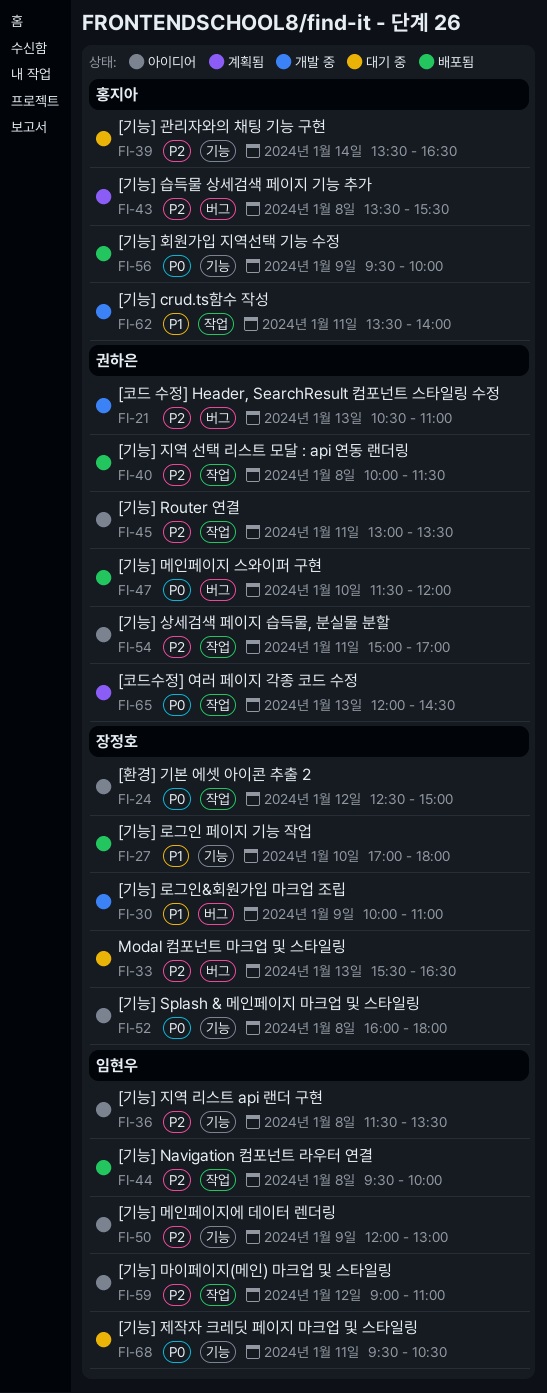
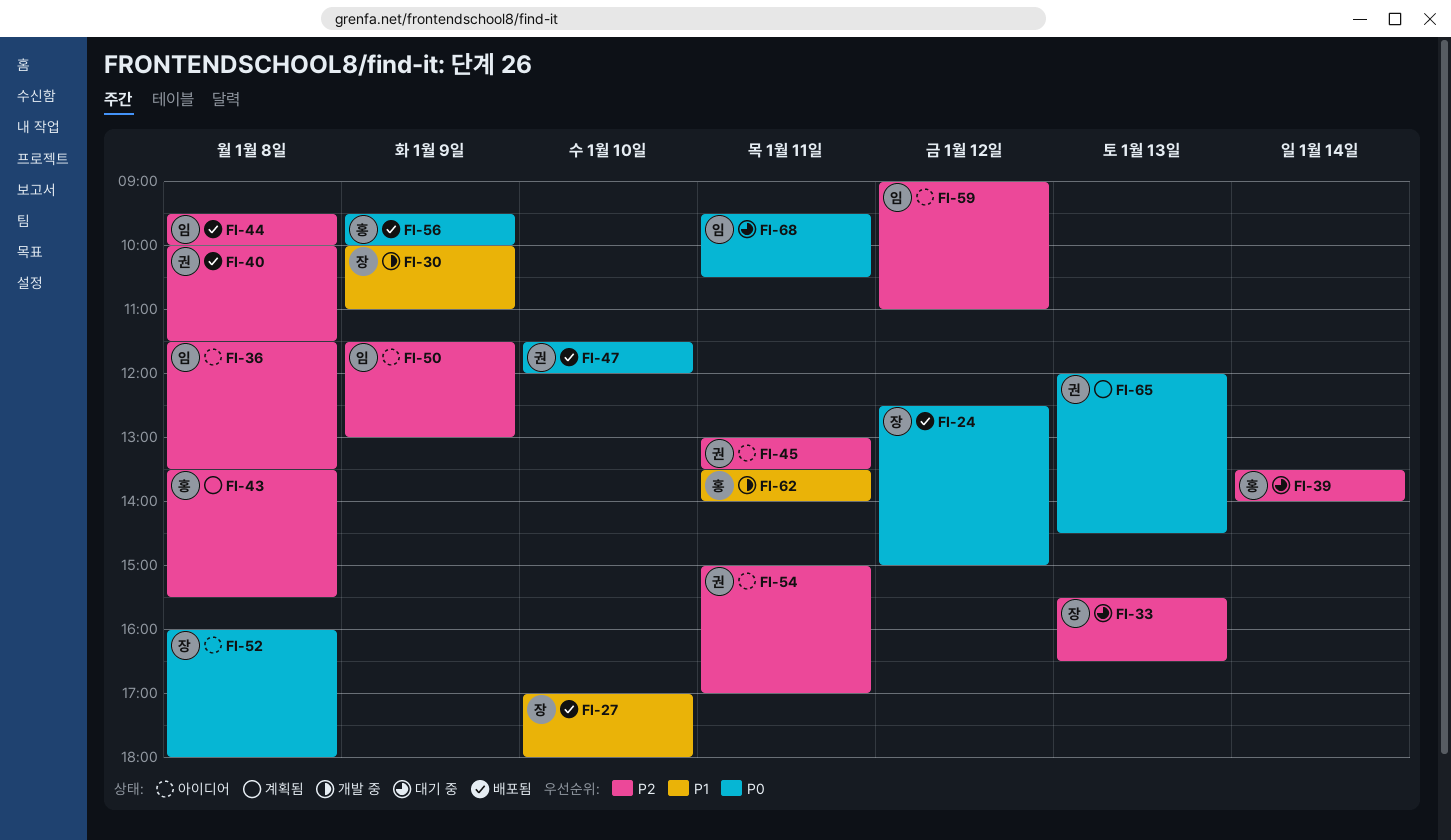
FI-21: present -> none
FI-24, status: 아이디어 -> 배포됨
FI-39, ends: 16:30 -> 14:00
FI-50, begins: 12:00 -> 11:30

